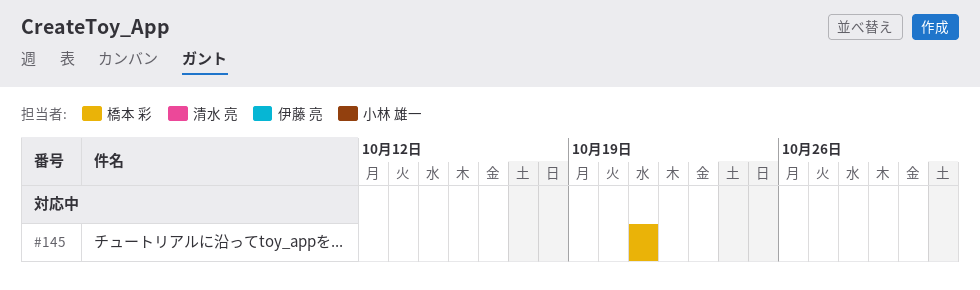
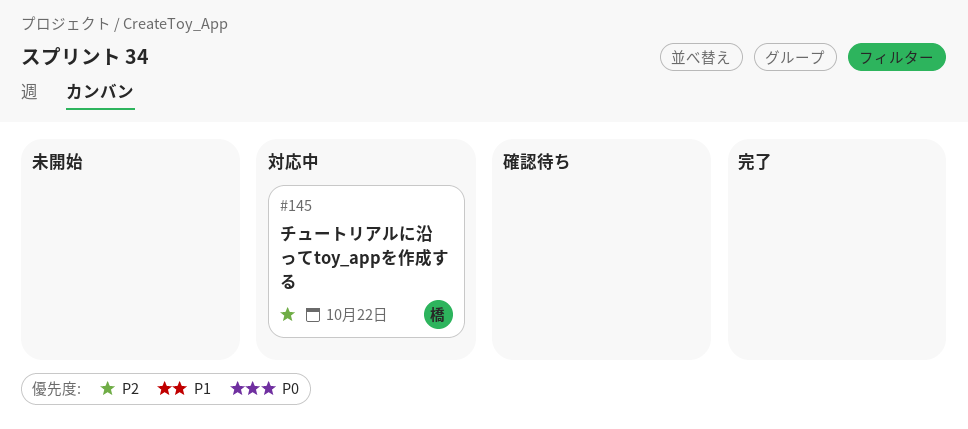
#145, due: Oct 21 -> Oct 22

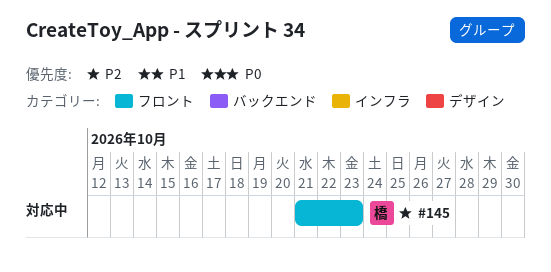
#145, due: Oct 22 -> Oct 23

